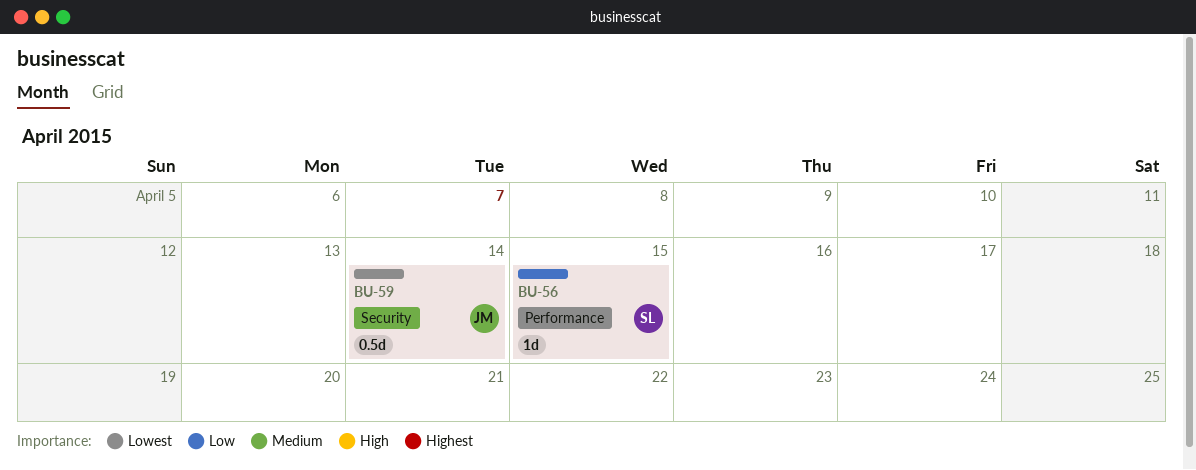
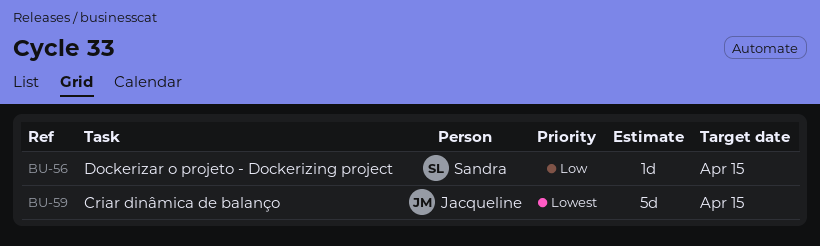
BU-59, estimate: 0.5d -> 5d
BU-59, due: Apr 14 -> Apr 15

